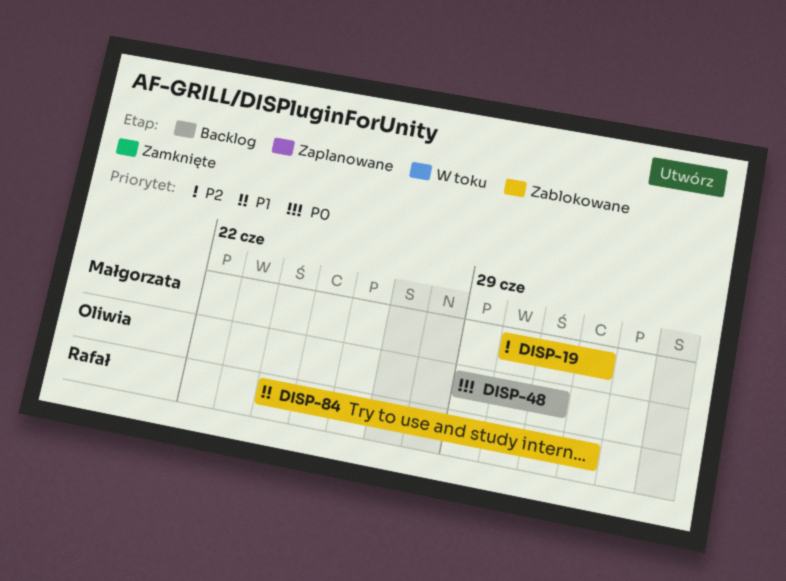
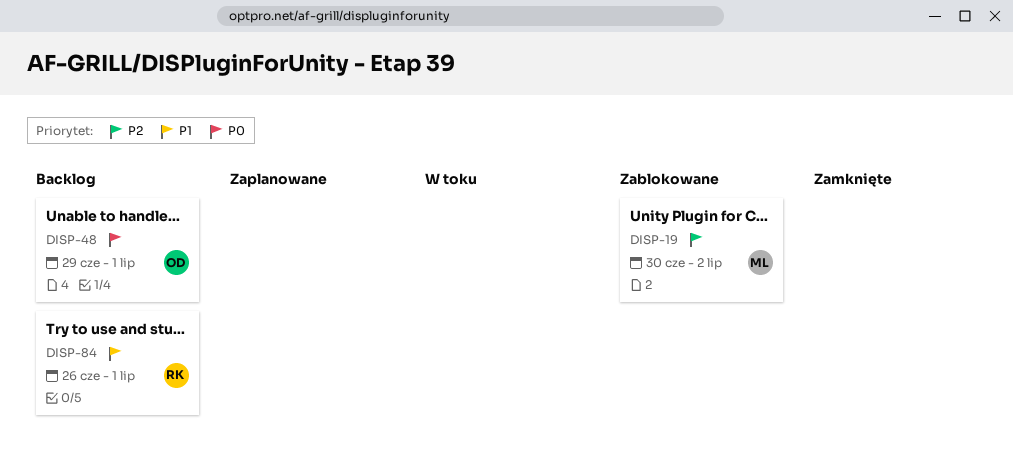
DISP-84, status: Zablokowane -> Backlog
DISP-84, start: Jun 24 -> Jun 26
DISP-84, due: Jul 2 -> Jul 1

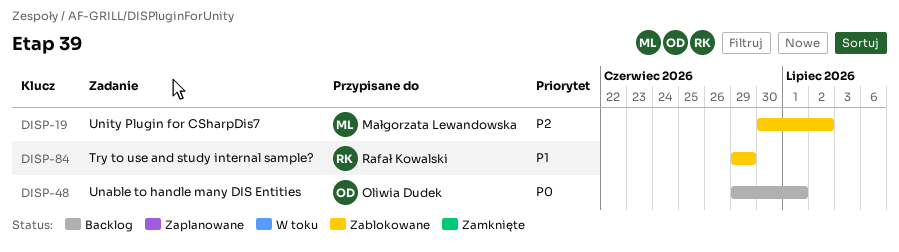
DISP-84, status: Backlog -> Zablokowane
DISP-84, start: Jun 26 -> Jun 29
DISP-84, due: Jul 1 -> Jun 29

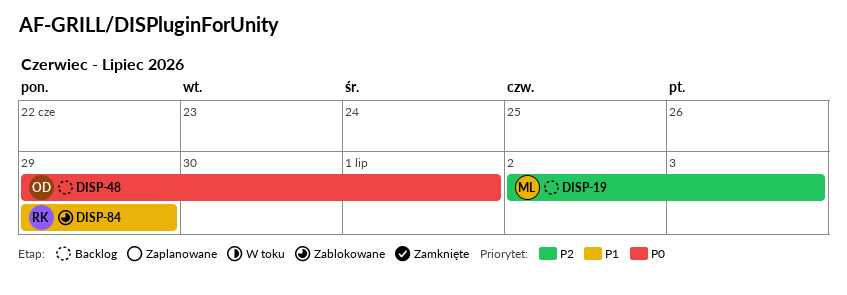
DISP-19, status: Zablokowane -> Backlog
DISP-19, start: Jun 30 -> Jul 2
DISP-19, due: Jul 2 -> Jul 3

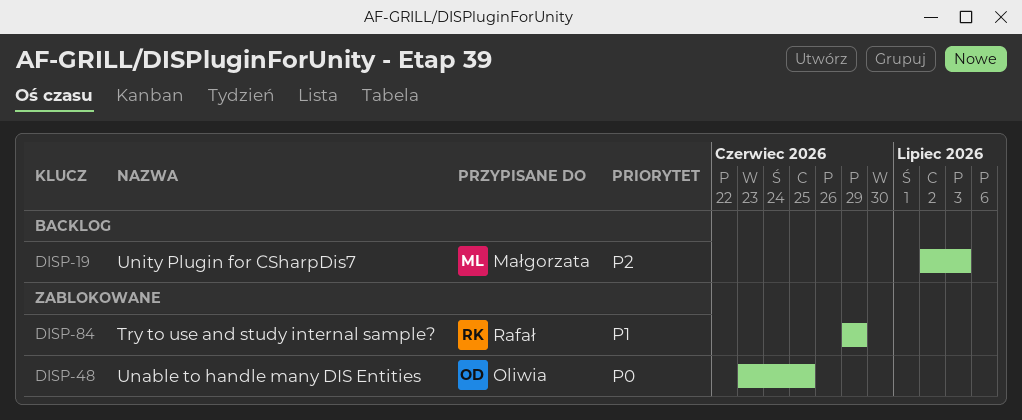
DISP-48, status: Backlog -> Zablokowane
DISP-48, start: Jun 29 -> Jun 23
DISP-48, due: Jul 1 -> Jun 25

